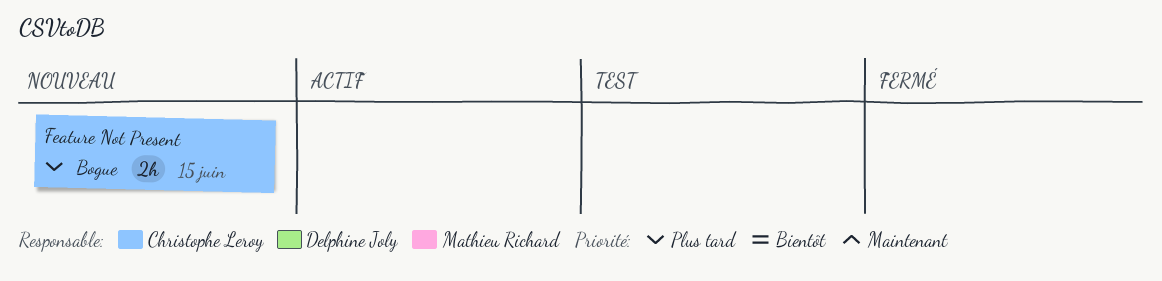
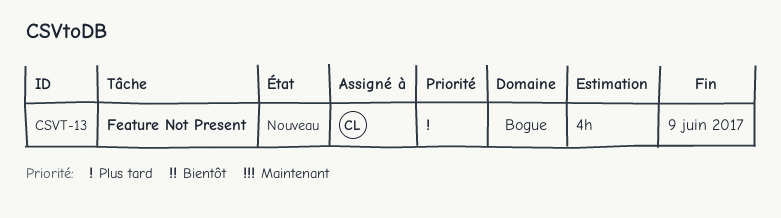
Feature Not Present, estimate: 2h -> 4h
Feature Not Present, due: Jun 15 -> Jun 9

